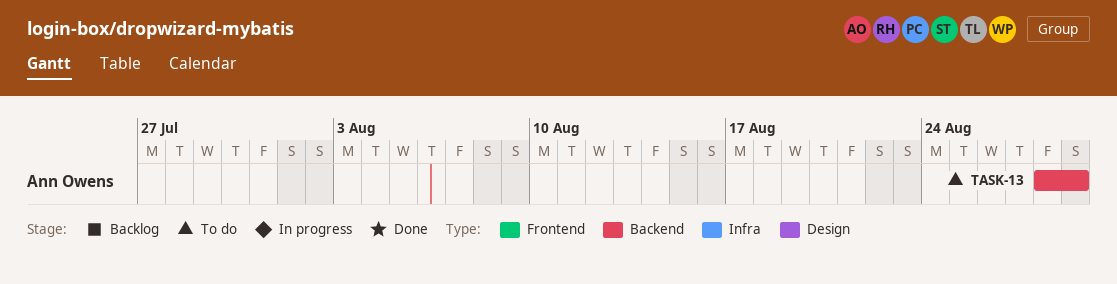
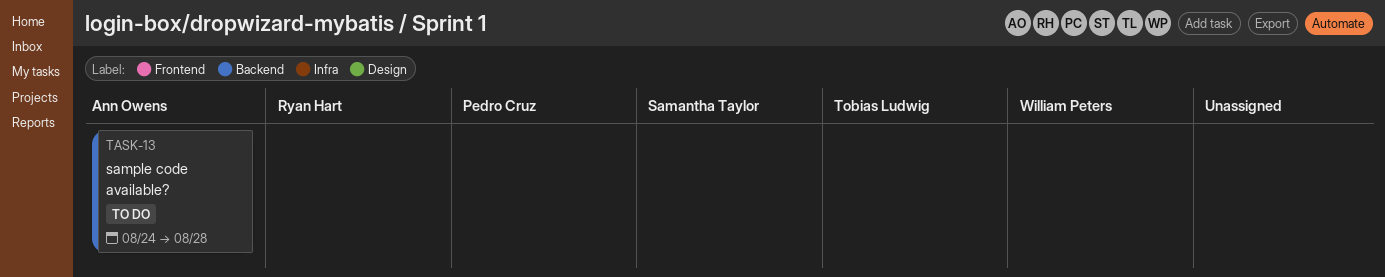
TASK-13, start: Aug 28 -> Aug 24
TASK-13, due: Aug 29 -> Aug 28

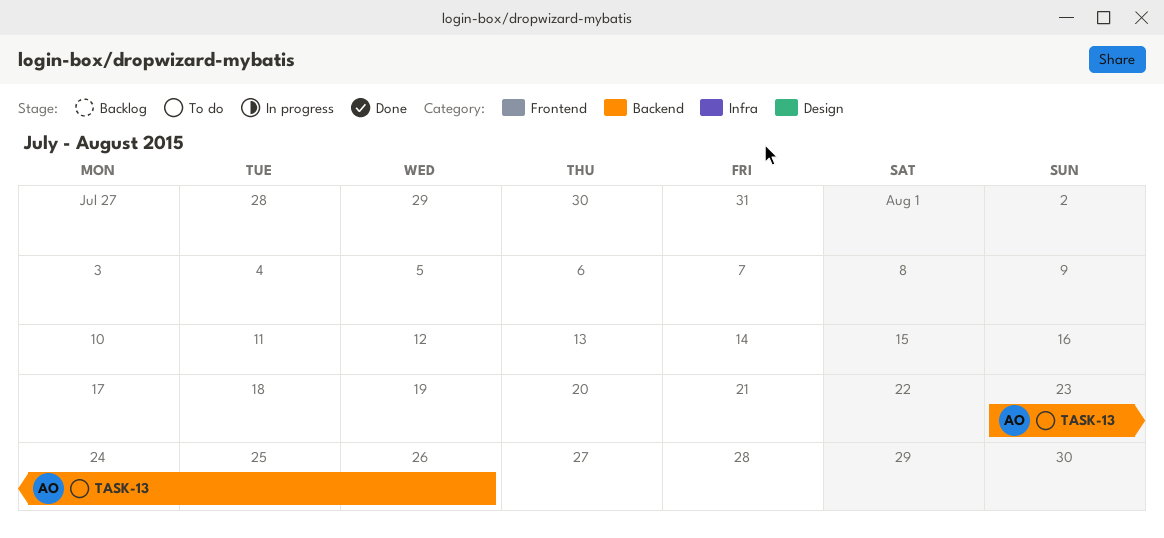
TASK-13, start: Aug 24 -> Aug 23
TASK-13, due: Aug 28 -> Aug 26

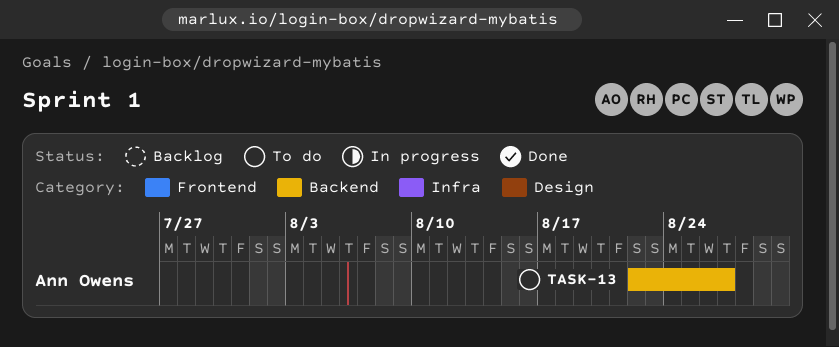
TASK-13, start: Aug 23 -> Aug 22
TASK-13, due: Aug 26 -> Aug 27

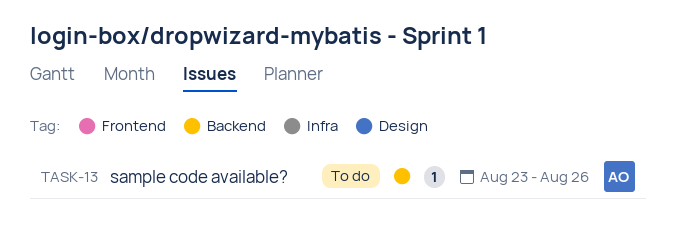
TASK-13, start: Aug 22 -> Aug 23
TASK-13, due: Aug 27 -> Aug 26

